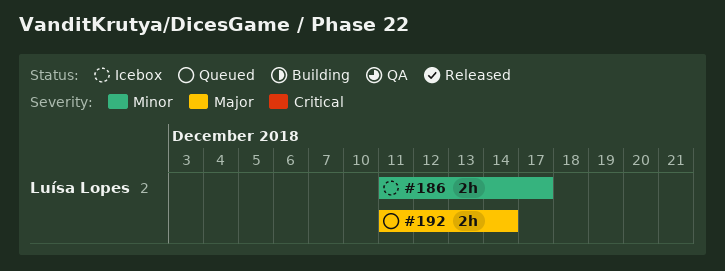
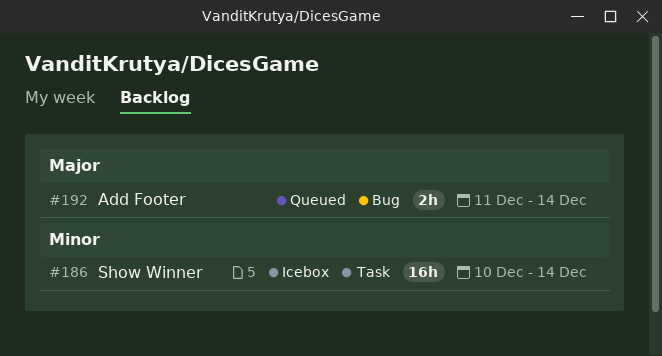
#186, estimate: 2h -> 16h
#186, start: Dec 11 -> Dec 10
#186, due: Dec 17 -> Dec 14

